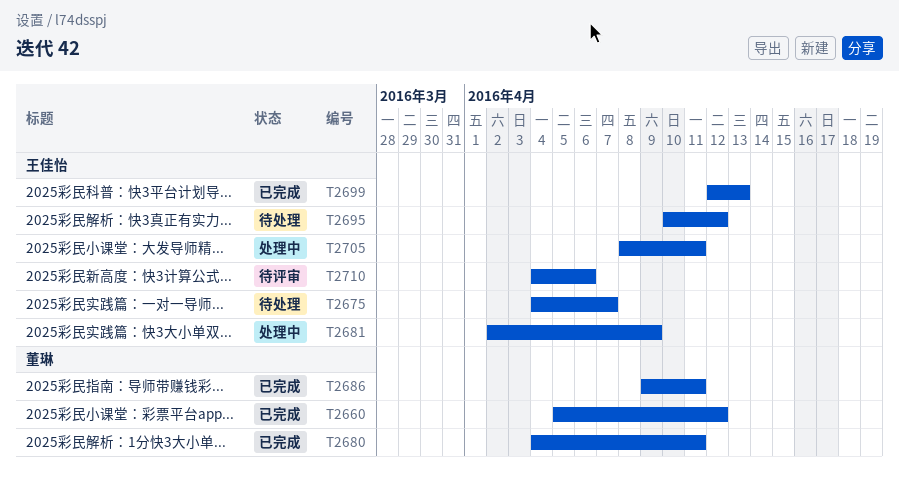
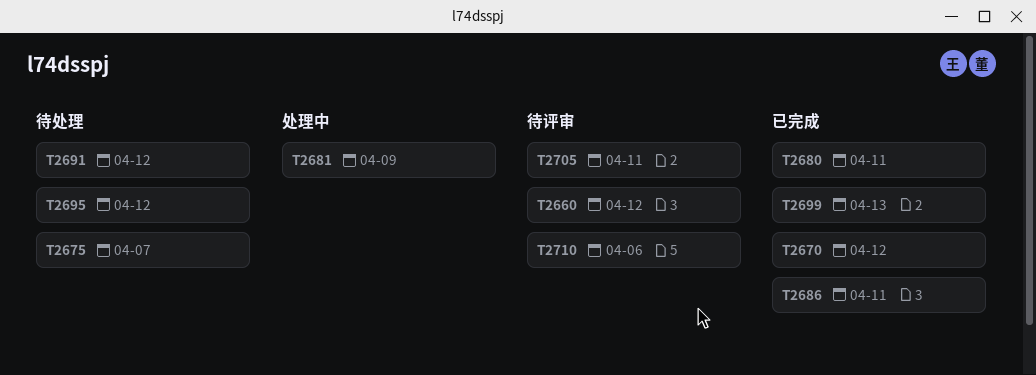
T2660, status: 已完成 -> 待评审
T2670: none -> present
T2691: none -> present
T2705, status: 处理中 -> 待评审

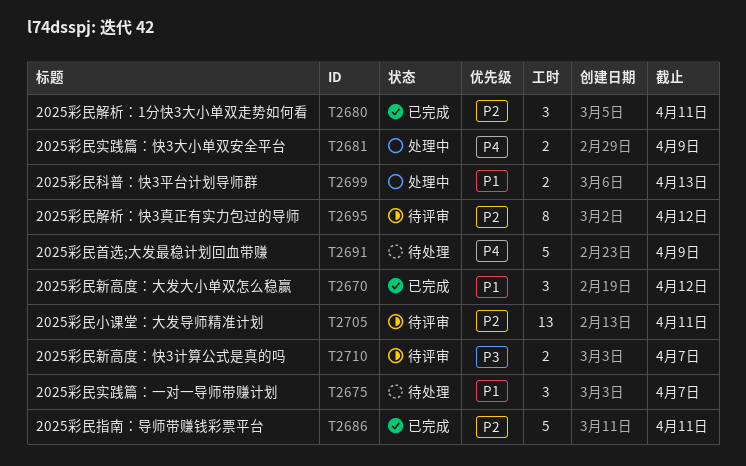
T2660: present -> none
T2691, due: Apr 12 -> Apr 9
T2695, status: 待处理 -> 待评审
T2699, status: 已完成 -> 处理中
T2710, due: Apr 6 -> Apr 7

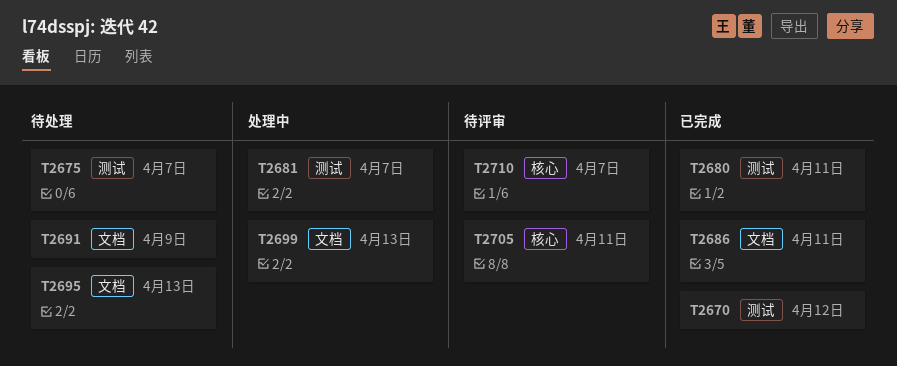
T2681, due: Apr 9 -> Apr 7
T2695, status: 待评审 -> 待处理
T2695, due: Apr 12 -> Apr 13

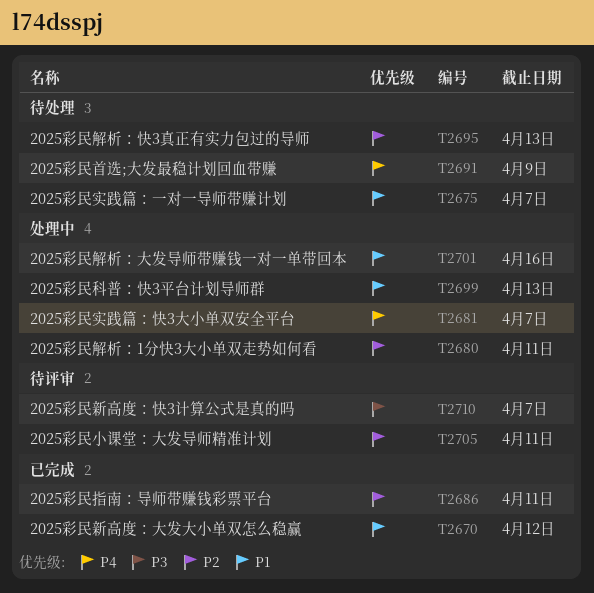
T2680, status: 已完成 -> 处理中
T2701: none -> present

